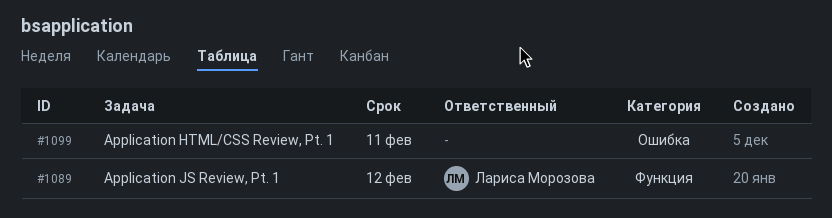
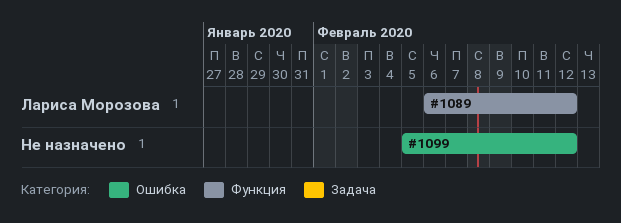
#1099, due: Feb 11 -> Feb 12

